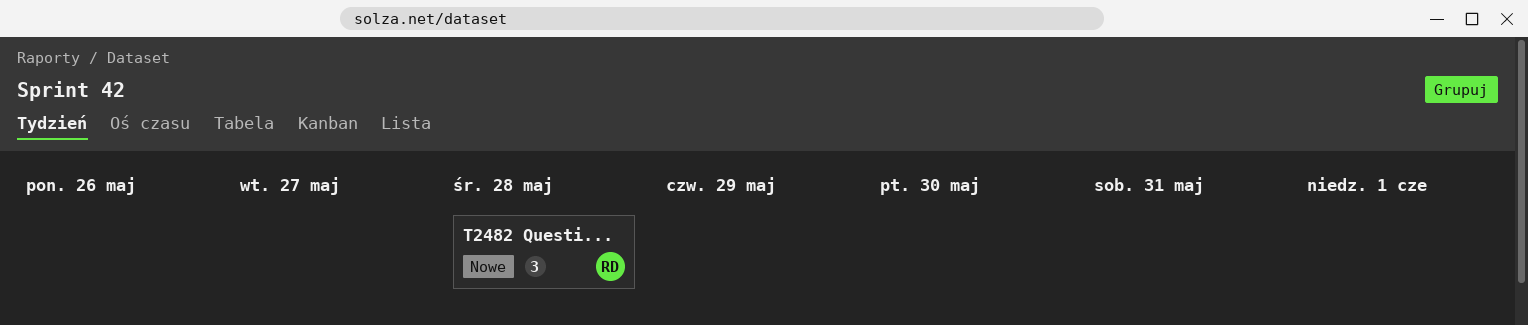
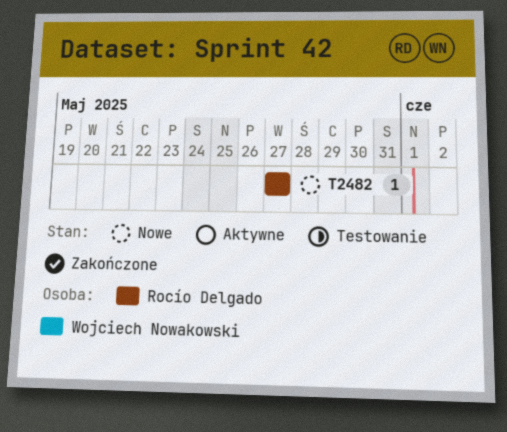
T2482, estimate: 3 -> 1
T2482, due: May 28 -> May 27

